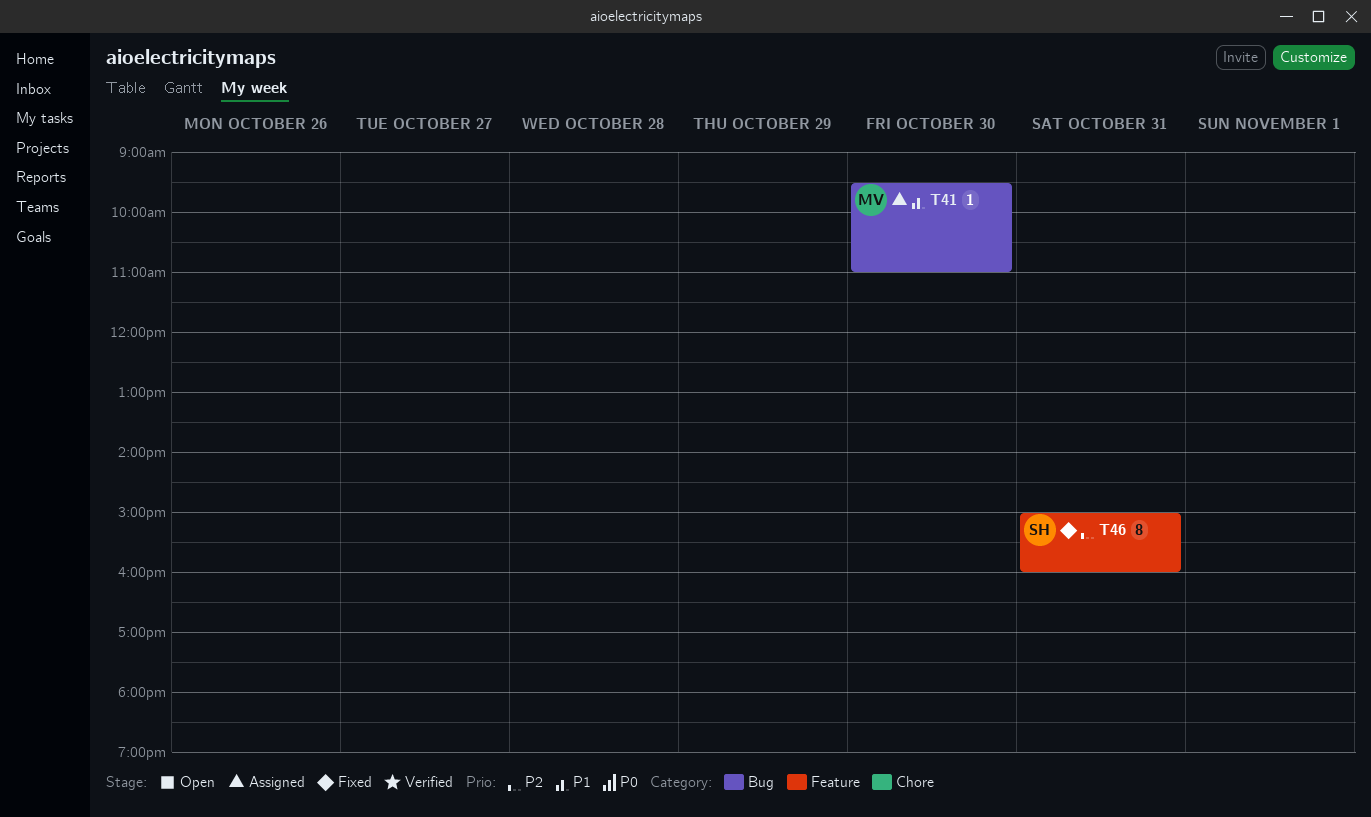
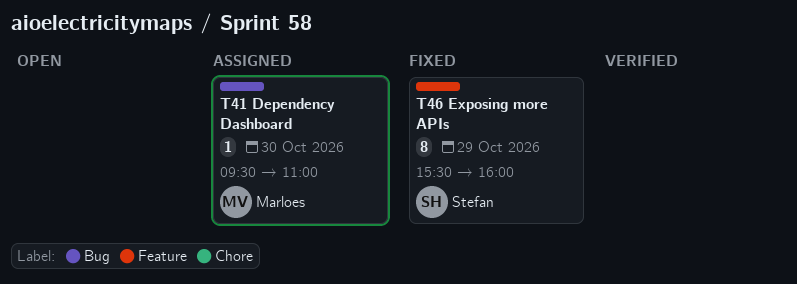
T46, day: Oct 31 -> Oct 29
T46, begins: 15:00 -> 15:30

